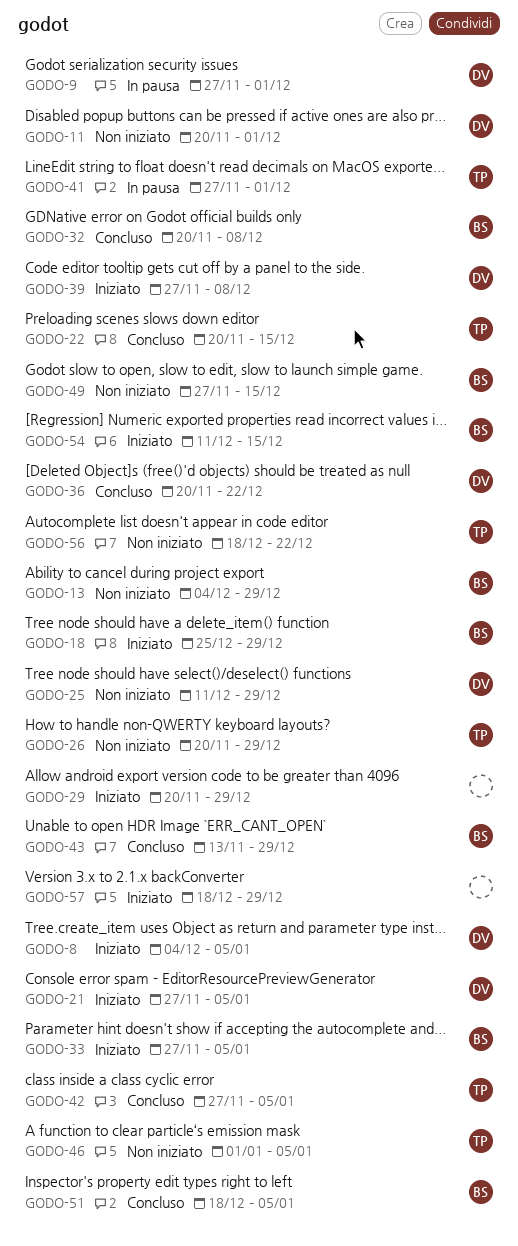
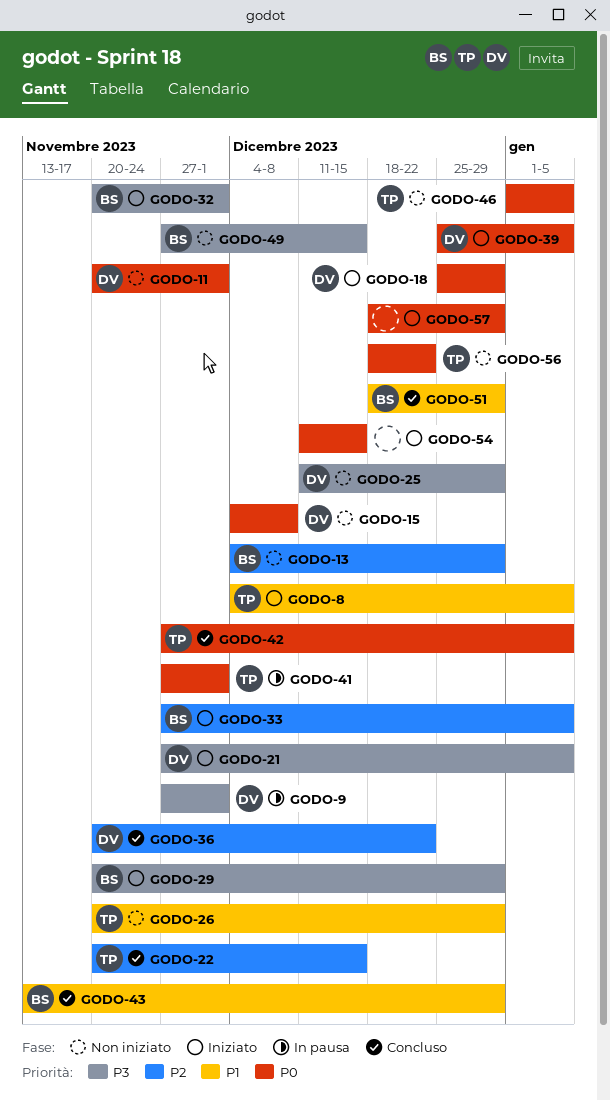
GODO-8, owner: DV -> TP
GODO-15: none -> present
GODO-18, owner: BS -> DV
GODO-29, owner: none -> BS
GODO-32, status: Concluso -> Iniziato
GODO-32, due: Dec 8 -> Dec 1
GODO-39, start: Nov 27 -> Dec 25
GODO-39, due: Dec 8 -> Jan 5
GODO-51, due: Jan 5 -> Dec 29
GODO-54, owner: BS -> none

